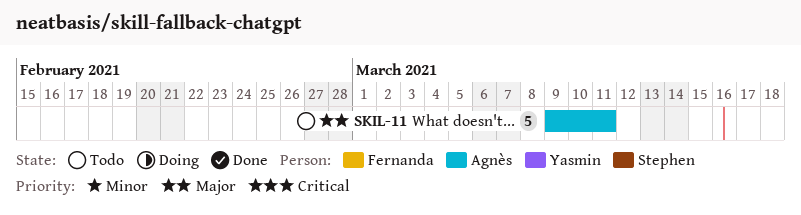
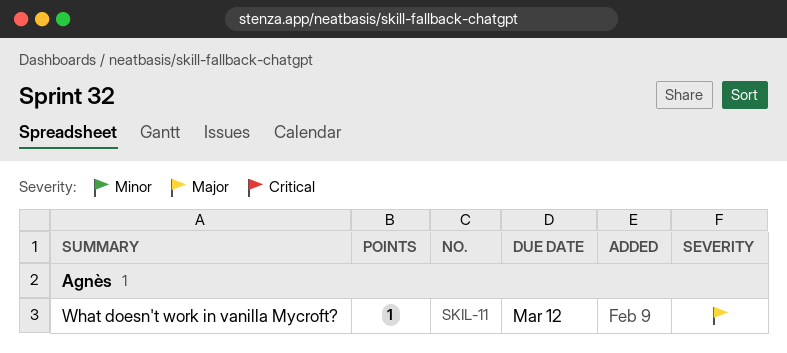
SKIL-11, estimate: 5 -> 1
SKIL-11, due: Mar 11 -> Mar 12

